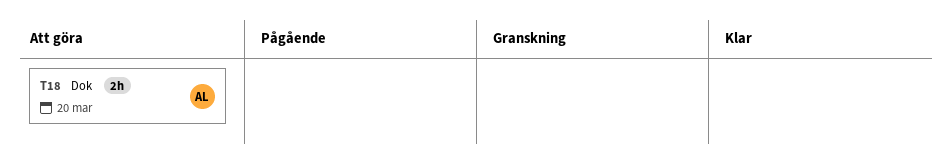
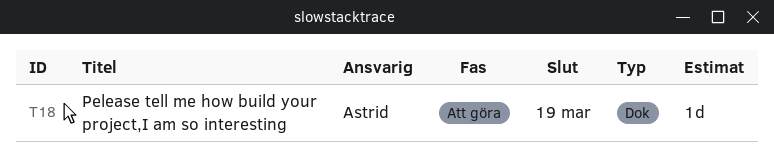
T18, estimate: 2h -> 1d
T18, due: Mar 20 -> Mar 19

